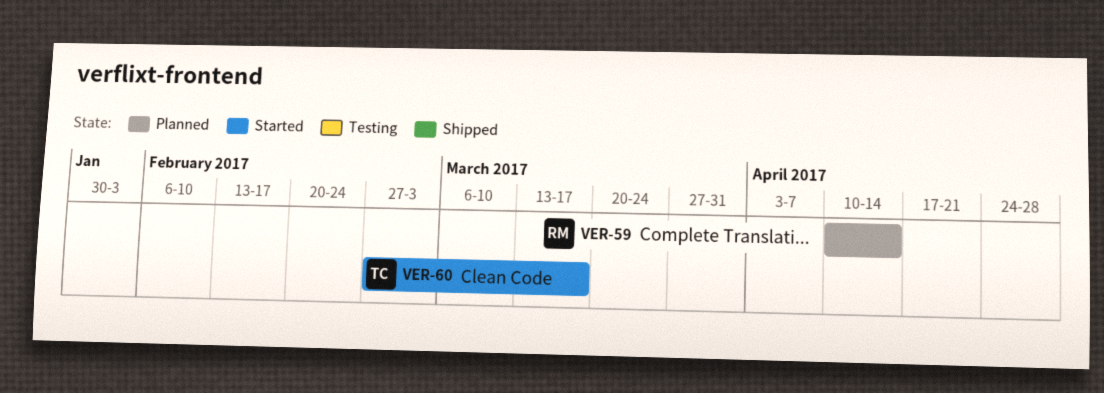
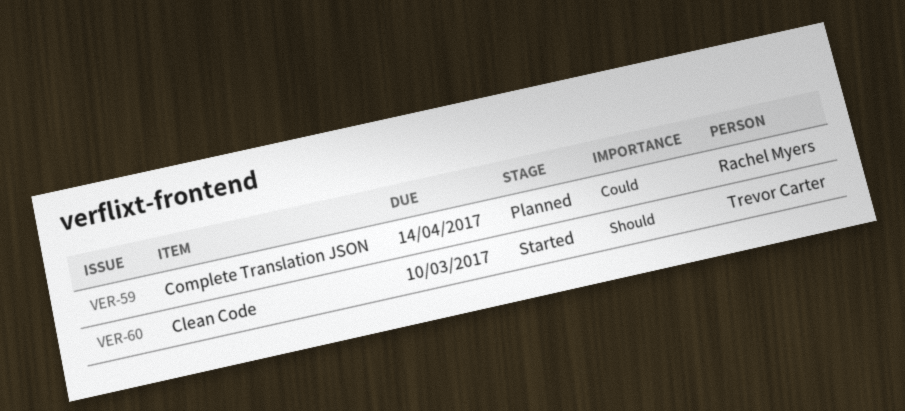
VER-60, due: Mar 17 -> Mar 10

